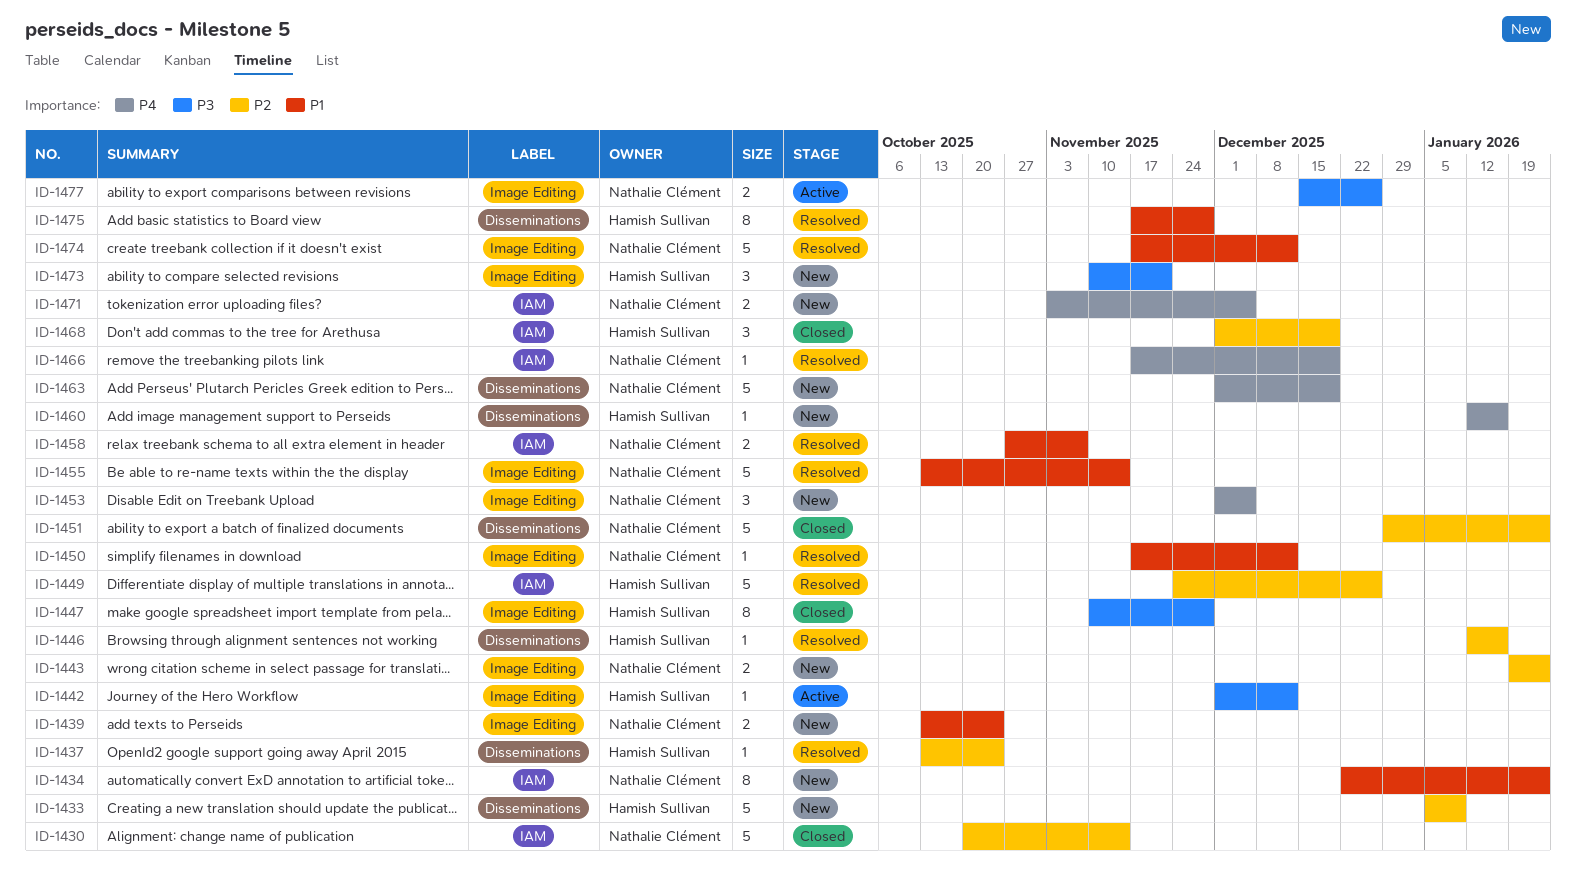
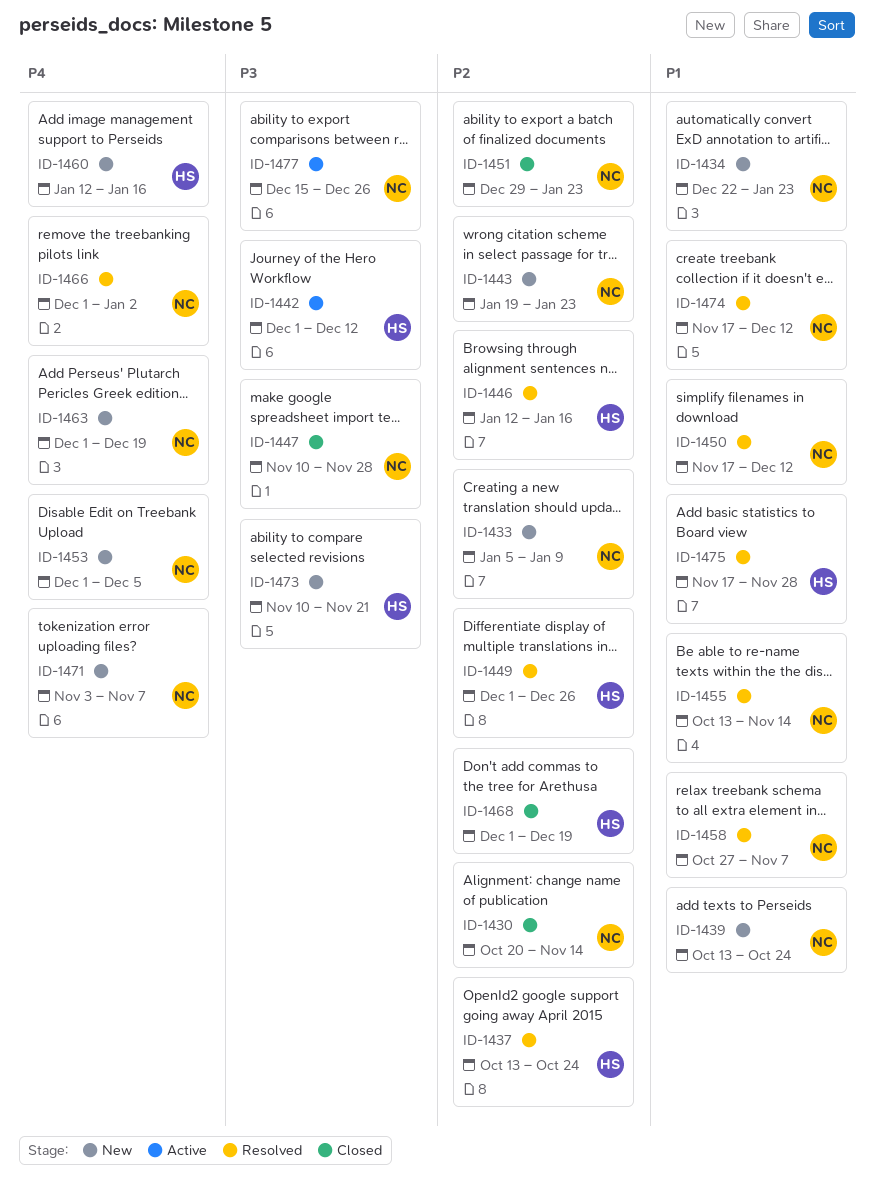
ID-1433, owner: Hamish Sullivan -> Nathalie Clément
ID-1447, owner: Hamish Sullivan -> Nathalie Clément
ID-1449, start: Nov 24 -> Dec 1
ID-1466, start: Nov 17 -> Dec 1
ID-1466, due: Dec 19 -> Jan 2
ID-1471, due: Dec 5 -> Nov 7

